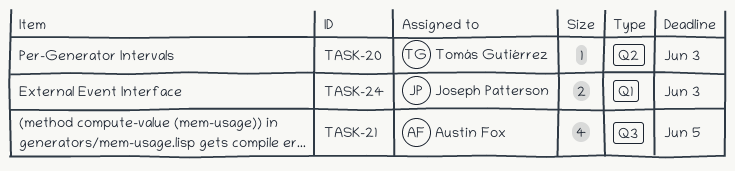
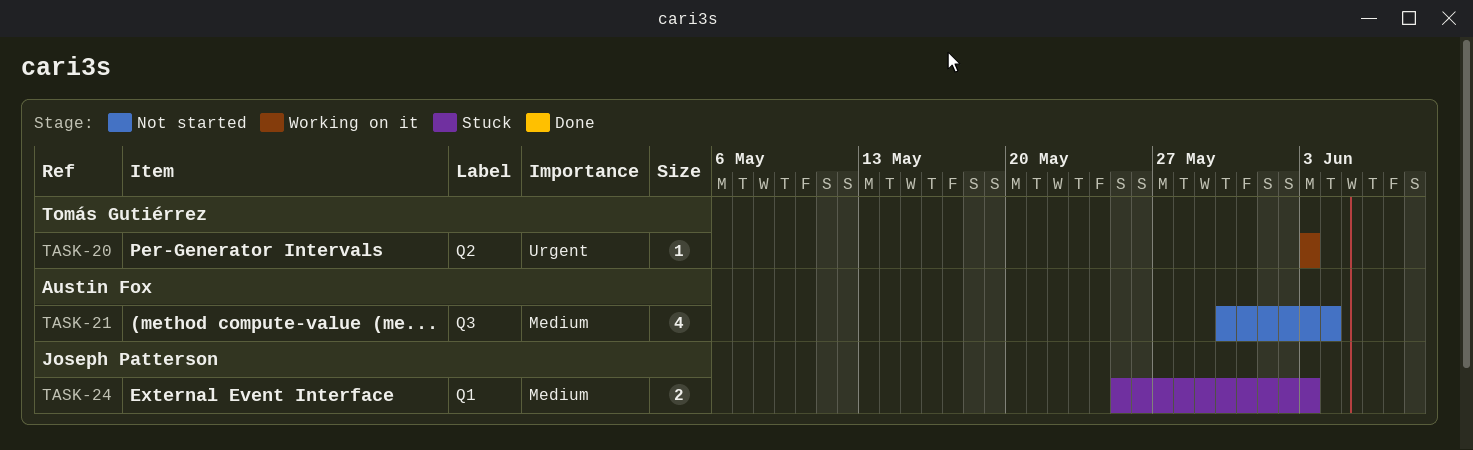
TASK-21, due: Jun 5 -> Jun 4

